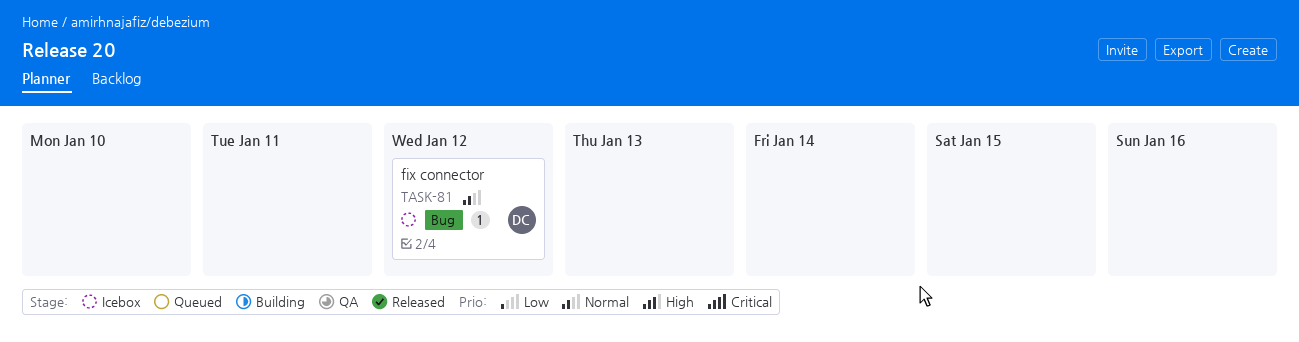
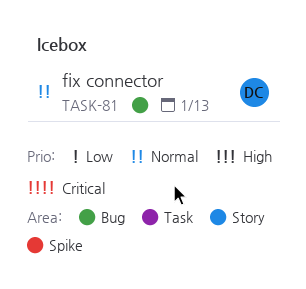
TASK-81, due: Jan 12 -> Jan 13

